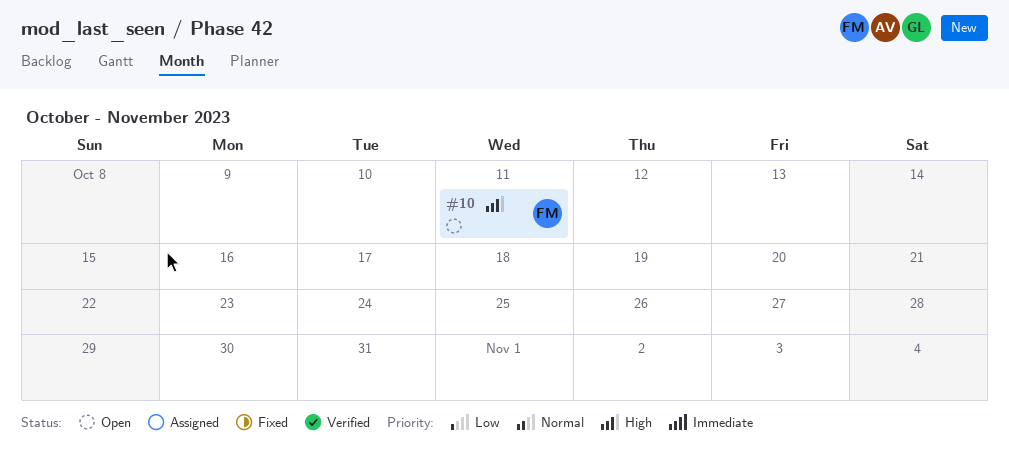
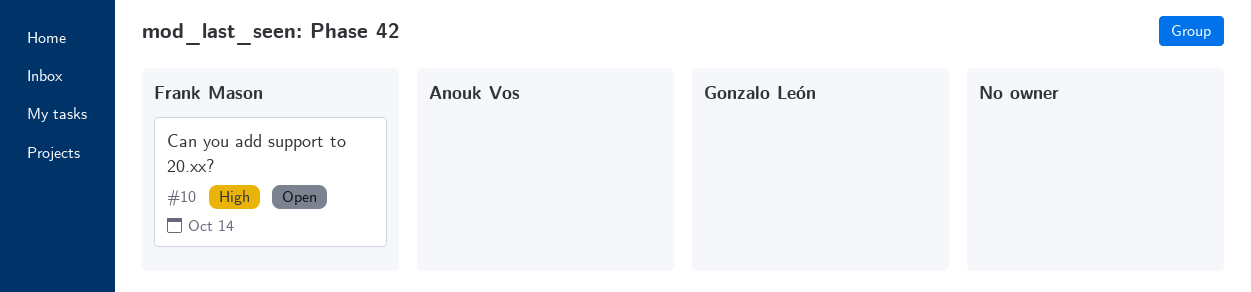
#10, due: Oct 11 -> Oct 14

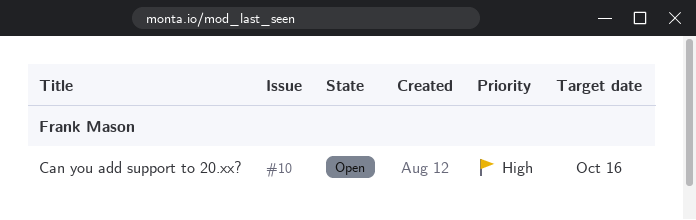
#10, due: Oct 14 -> Oct 16

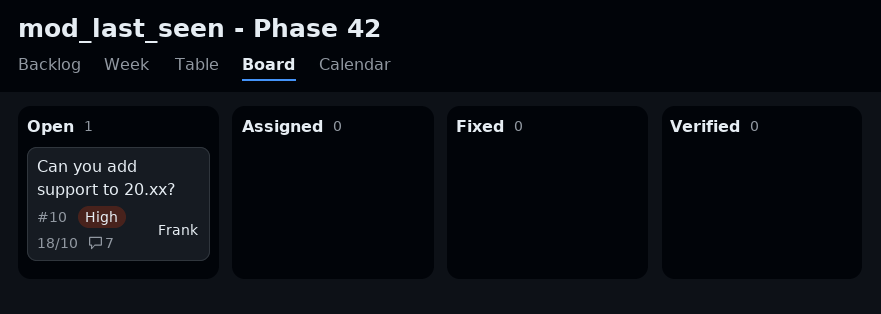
#10, due: Oct 16 -> Oct 18

